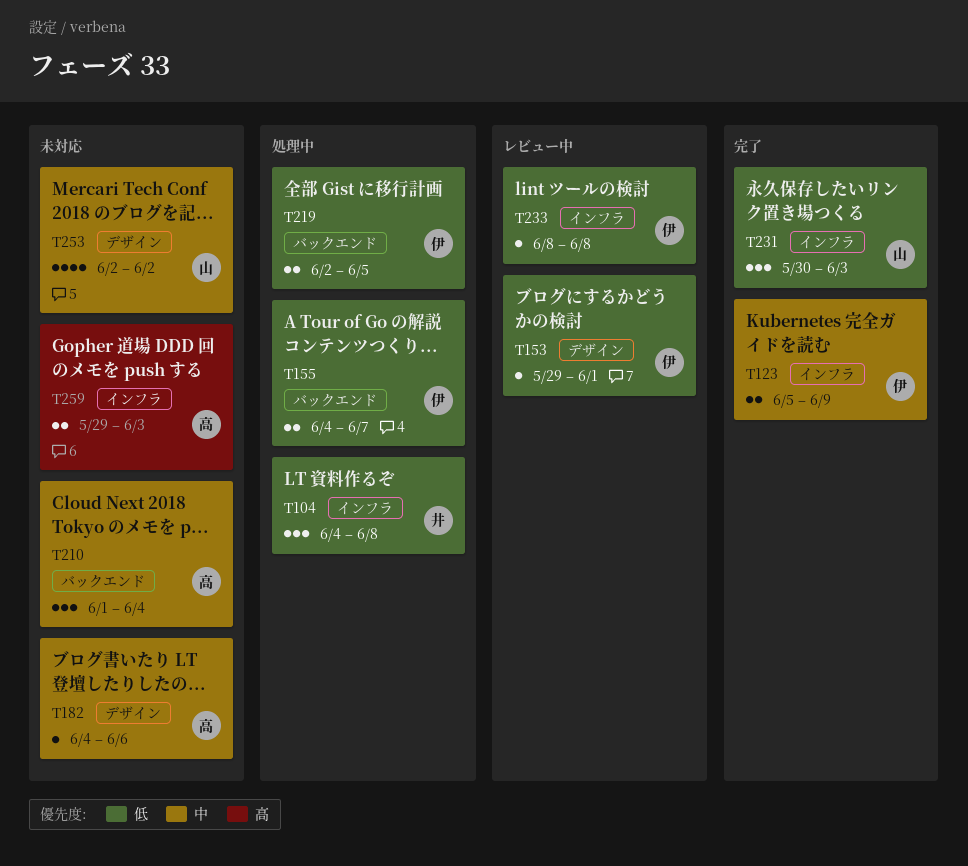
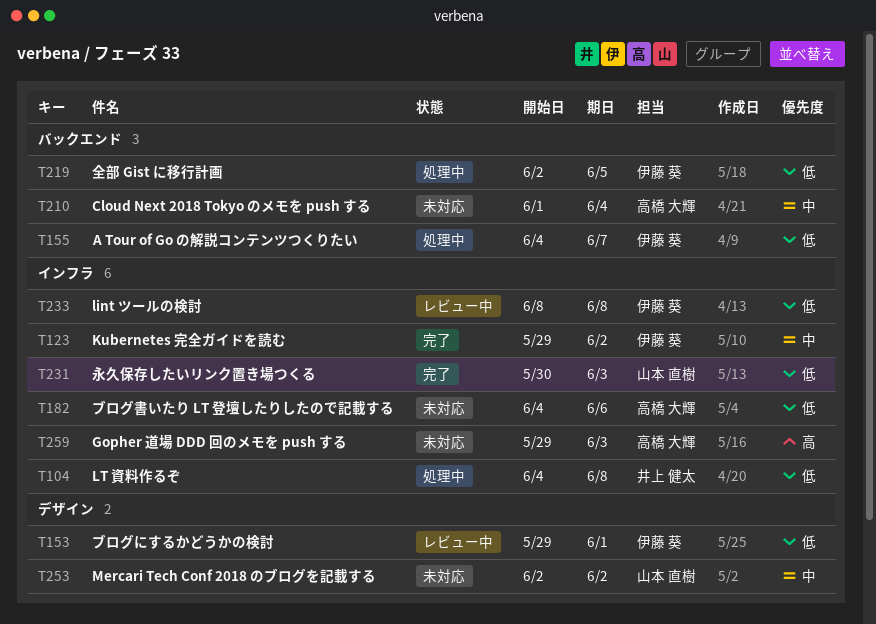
T123, start: Jun 5 -> May 29
T123, due: Jun 9 -> Jun 2
T182, priority: 中 -> 低
T182, label: デザイン -> インフラ

